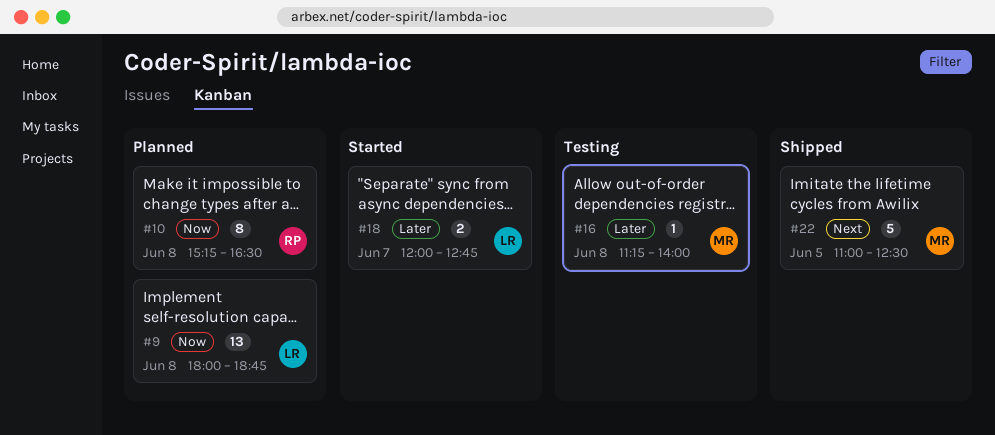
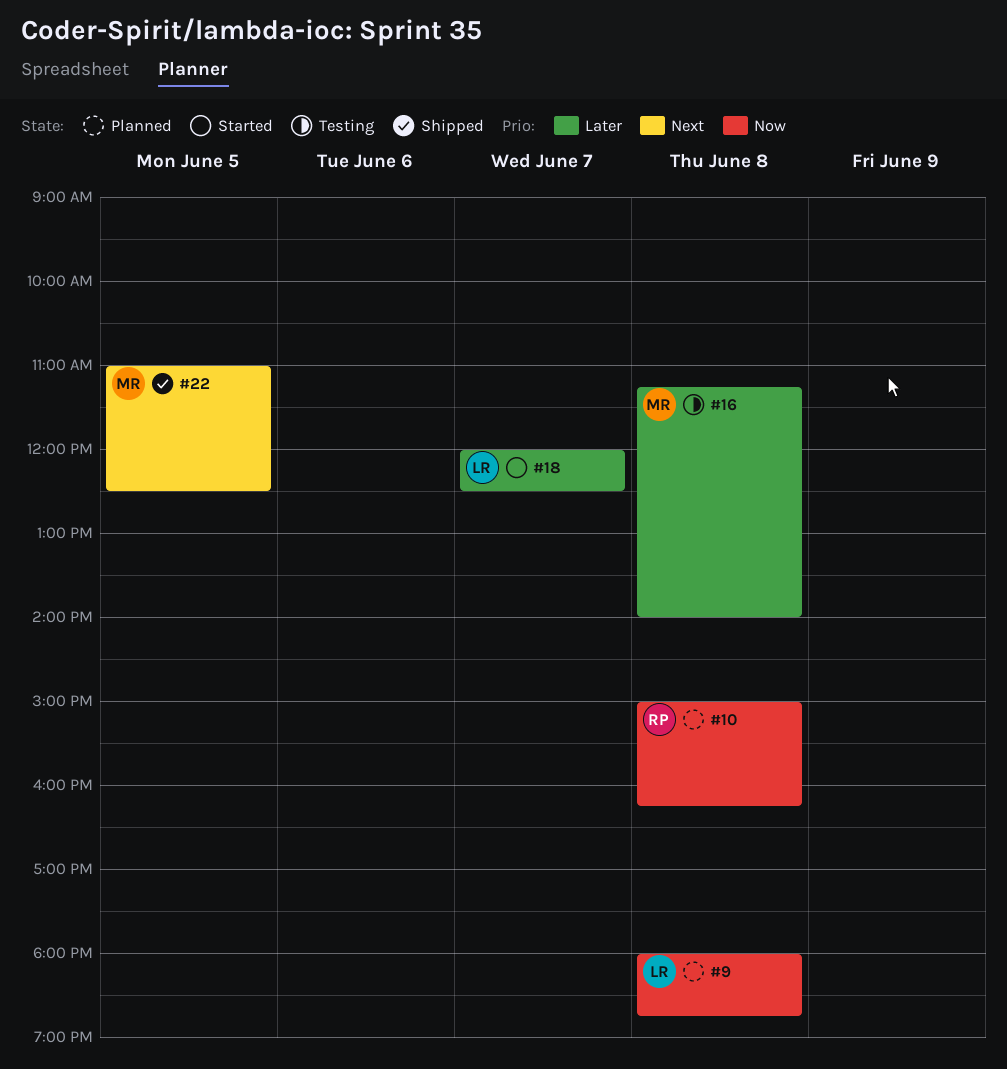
#10, begins: 15:15 -> 15:00
#10, ends: 16:30 -> 16:15
#18, ends: 12:45 -> 12:30

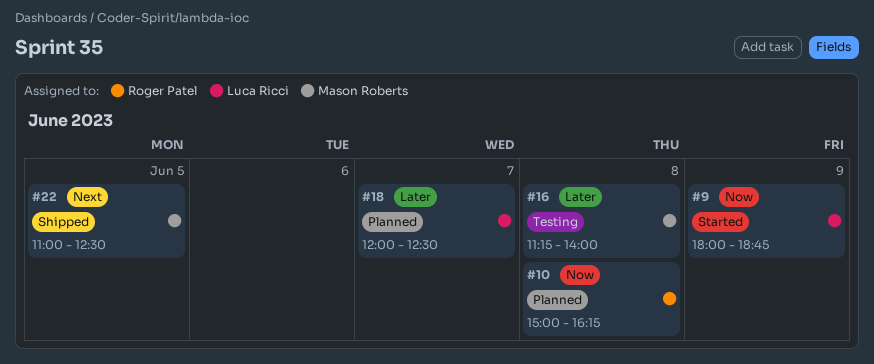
#9, status: Planned -> Started
#9, day: Jun 8 -> Jun 9
#18, status: Started -> Planned

